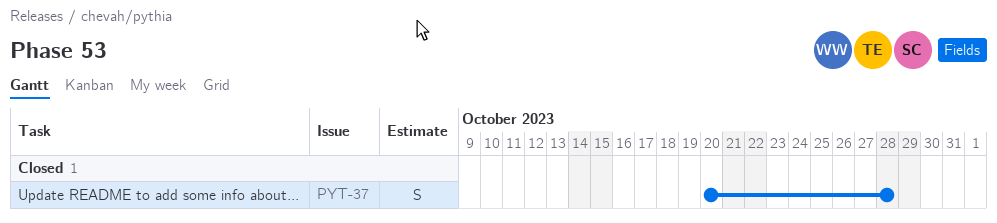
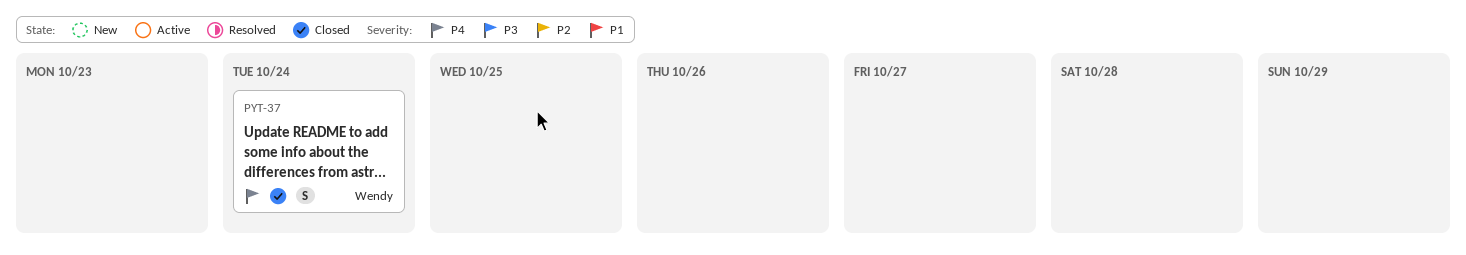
PYT-37, due: Oct 28 -> Oct 24

